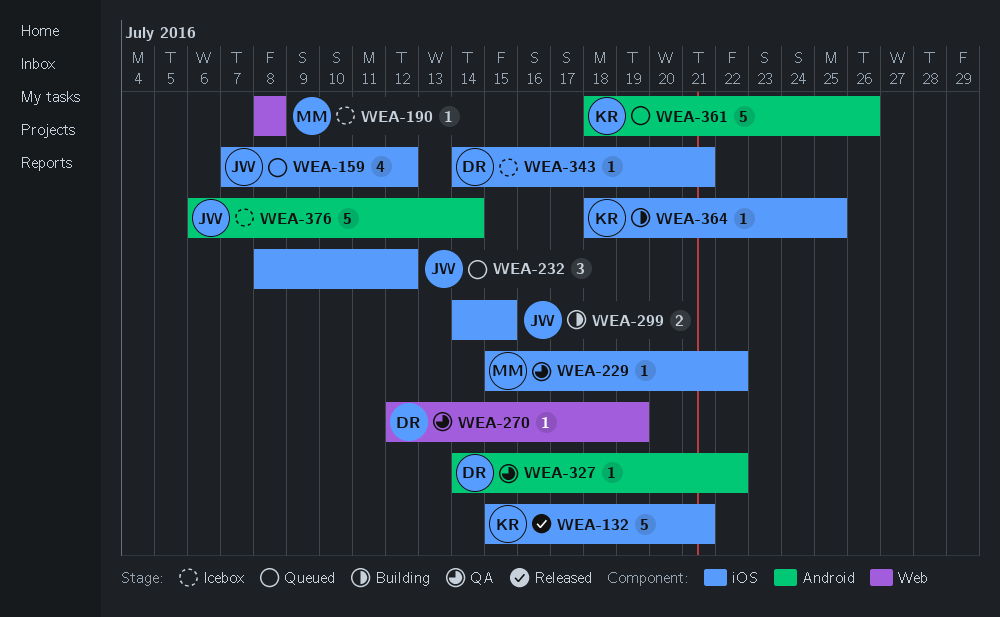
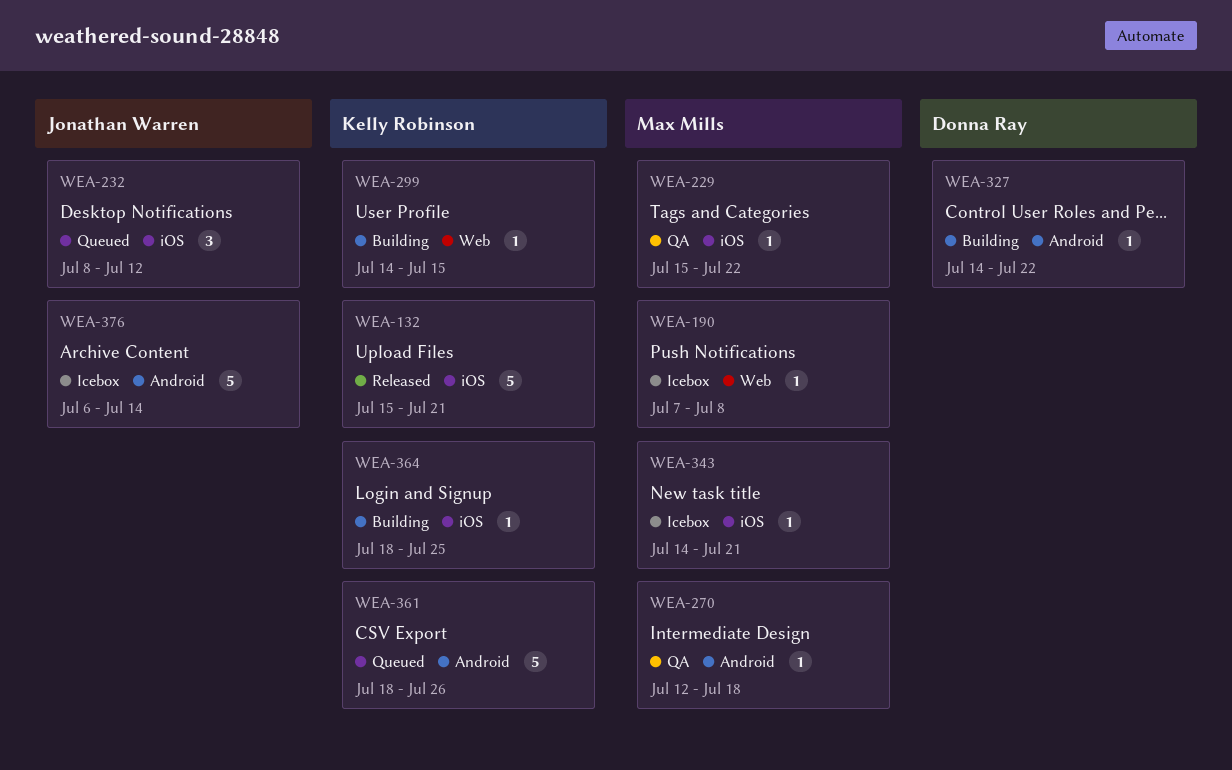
WEA-159: present -> none
WEA-190, start: Jul 8 -> Jul 7
WEA-270, owner: Donna Ray -> Max Mills
WEA-270, label: Web -> Android
WEA-270, due: Jul 19 -> Jul 18
WEA-299, owner: Jonathan Warren -> Kelly Robinson
WEA-299, label: iOS -> Web
WEA-299, estimate: 2 -> 1
WEA-327, status: QA -> Building
WEA-343, owner: Donna Ray -> Max Mills

